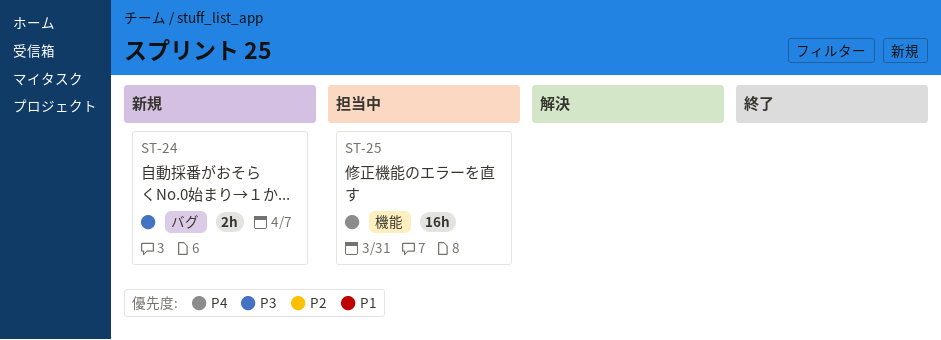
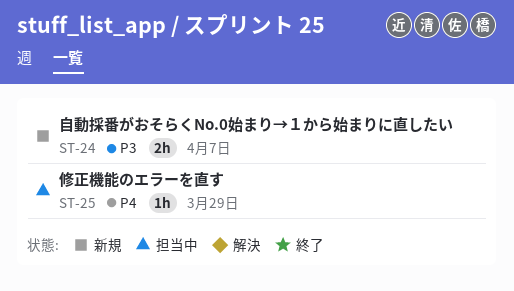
ST-25, estimate: 16h -> 1h
ST-25, due: Mar 31 -> Mar 29

